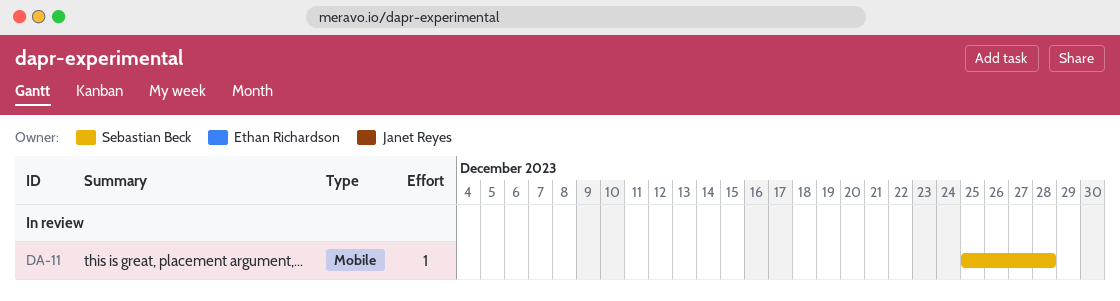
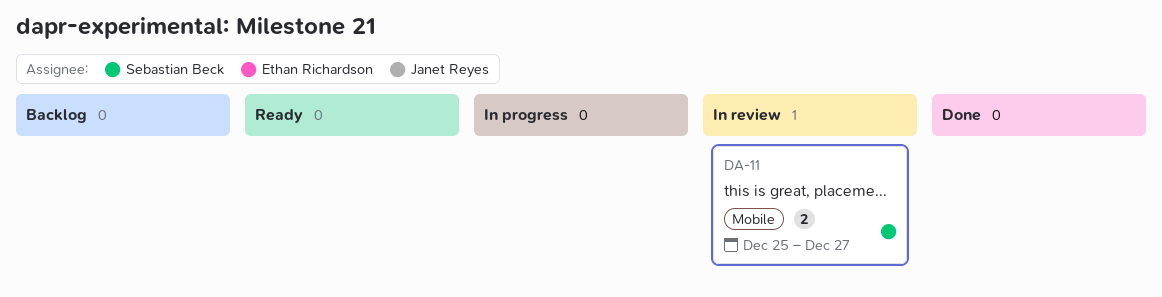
DA-11, estimate: 1 -> 2
DA-11, due: Dec 28 -> Dec 27

